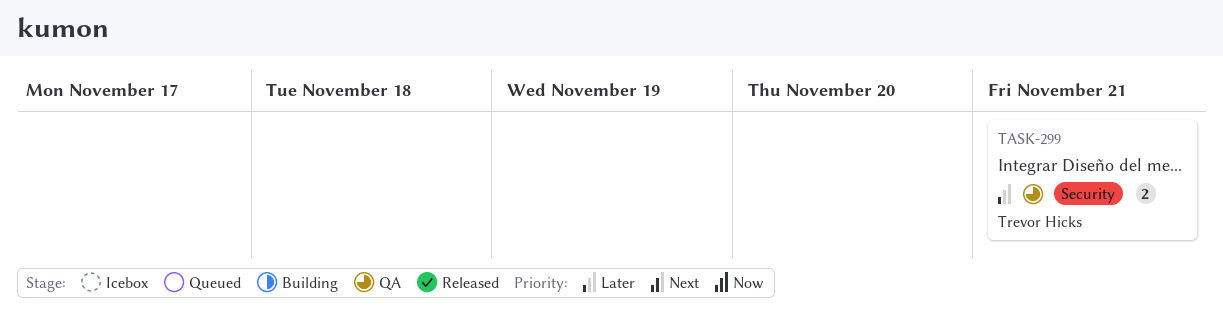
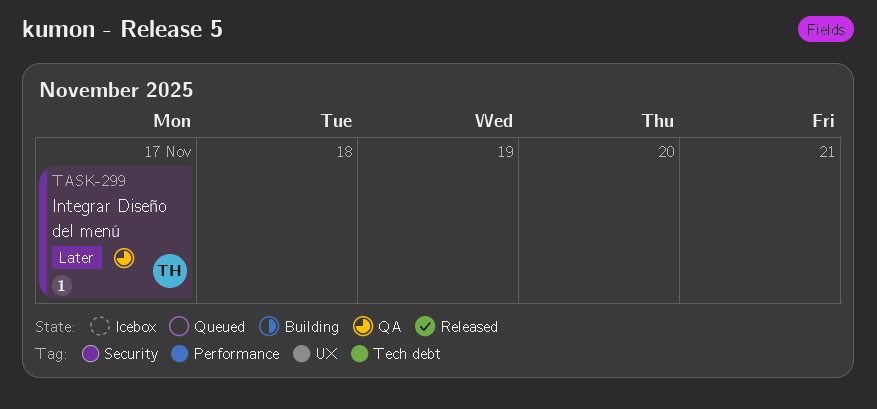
TASK-299, estimate: 2 -> 1
TASK-299, due: Nov 21 -> Nov 17

